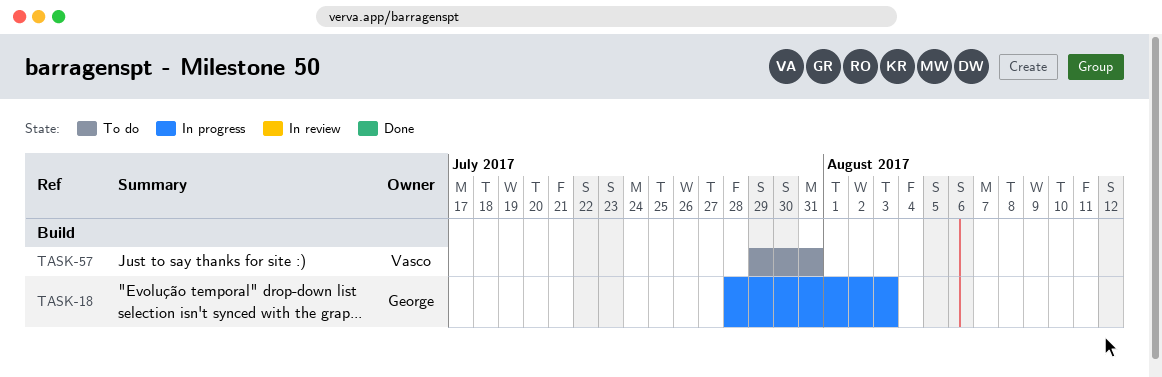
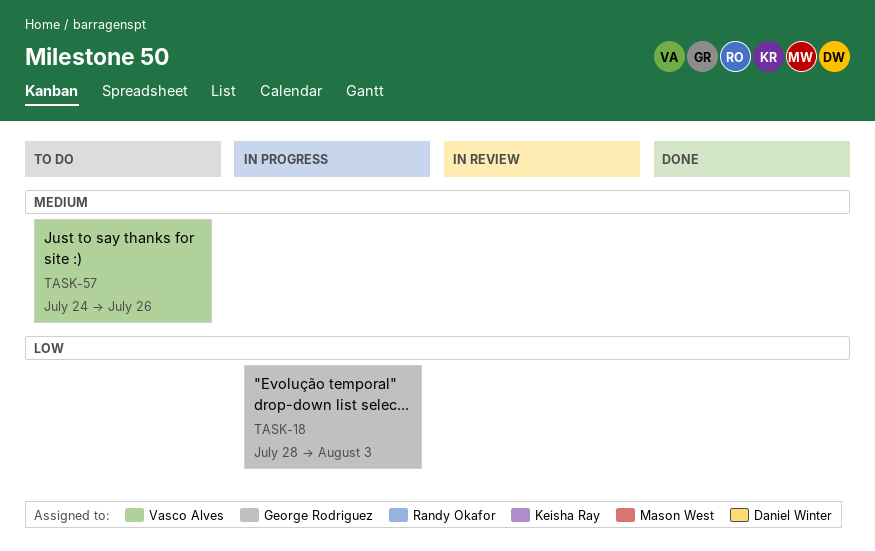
TASK-57, start: Jul 29 -> Jul 24
TASK-57, due: Jul 31 -> Jul 26

